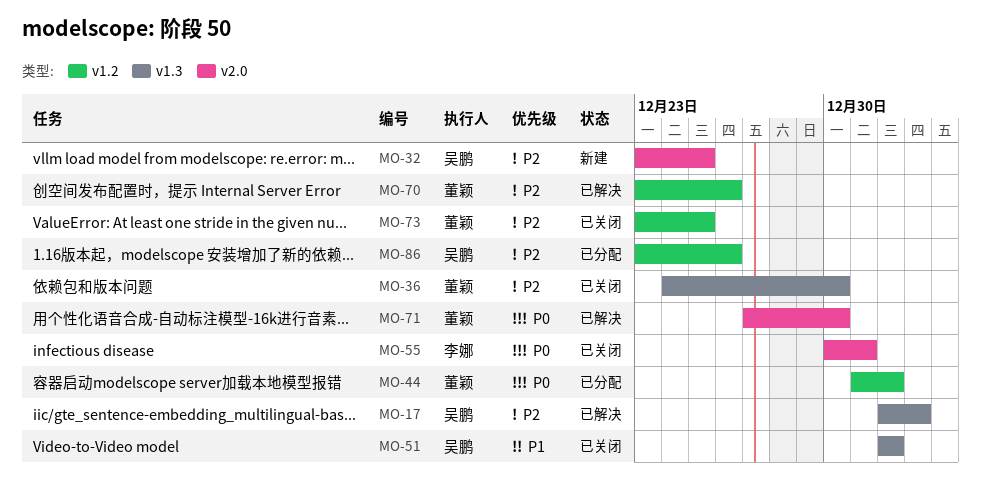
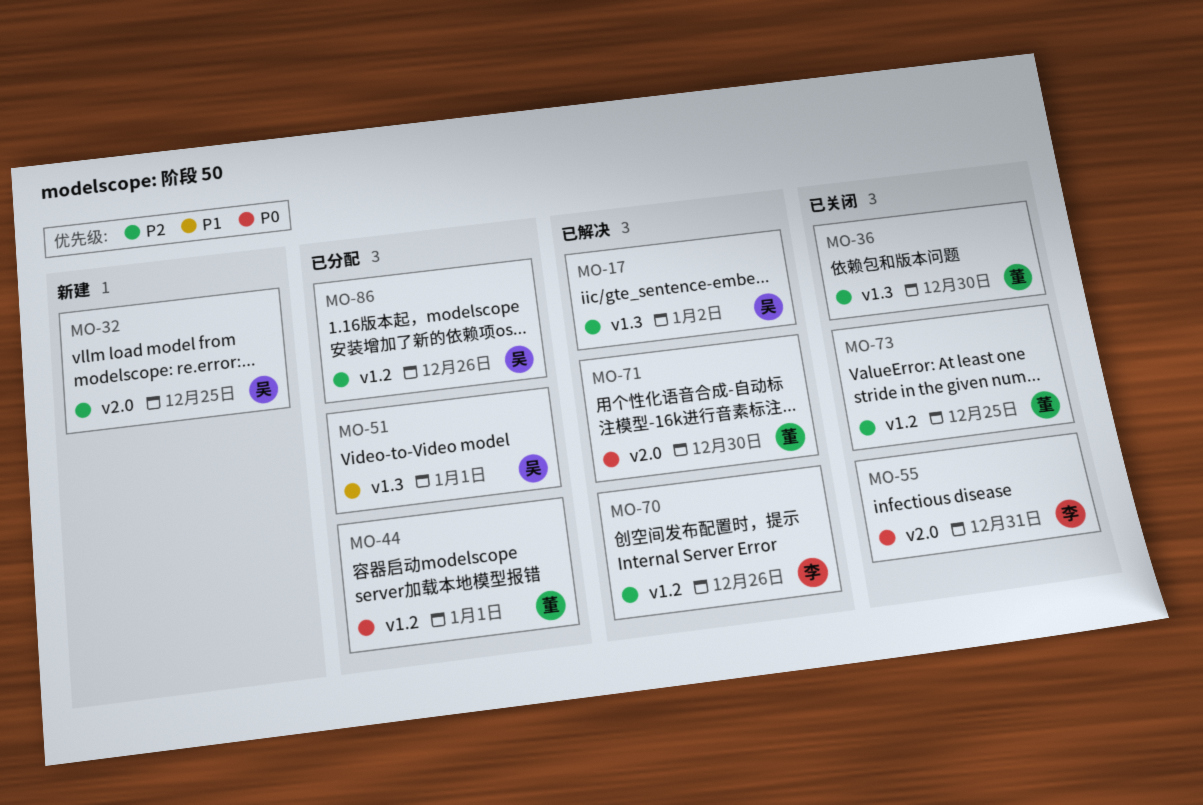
MO-51, status: 已关闭 -> 已分配
MO-70, owner: 董颖 -> 李娜

